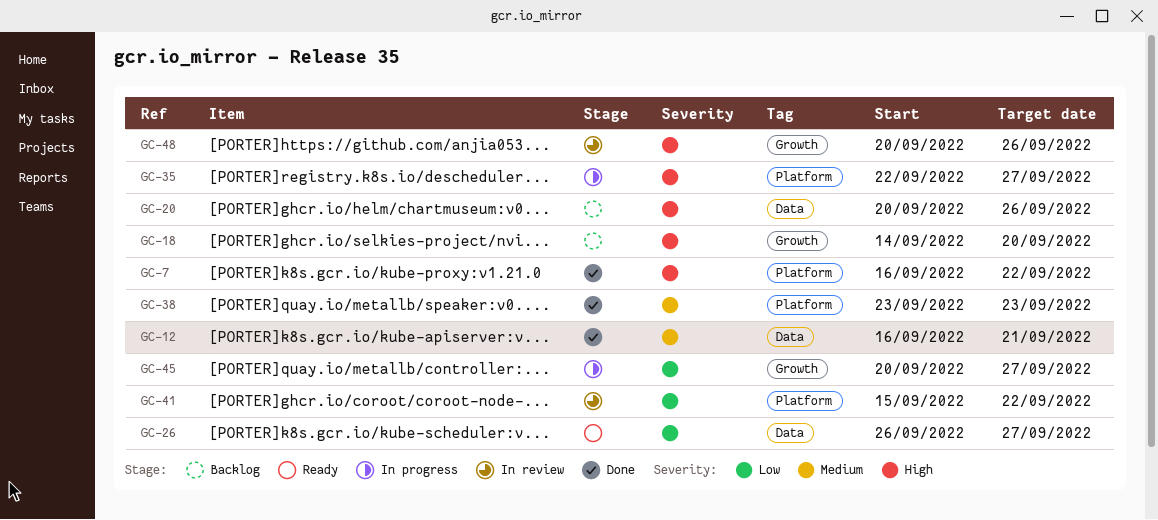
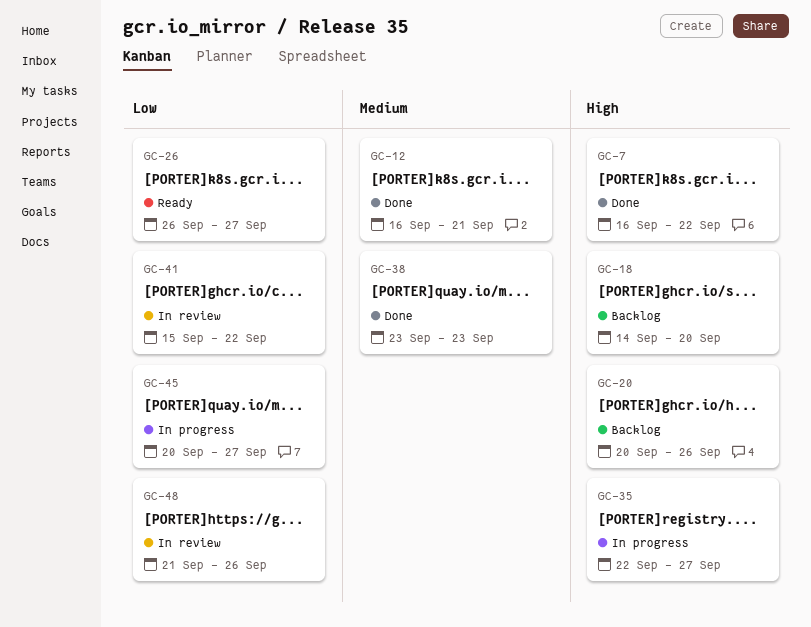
GC-48, priority: High -> Low
GC-48, start: Sep 20 -> Sep 21

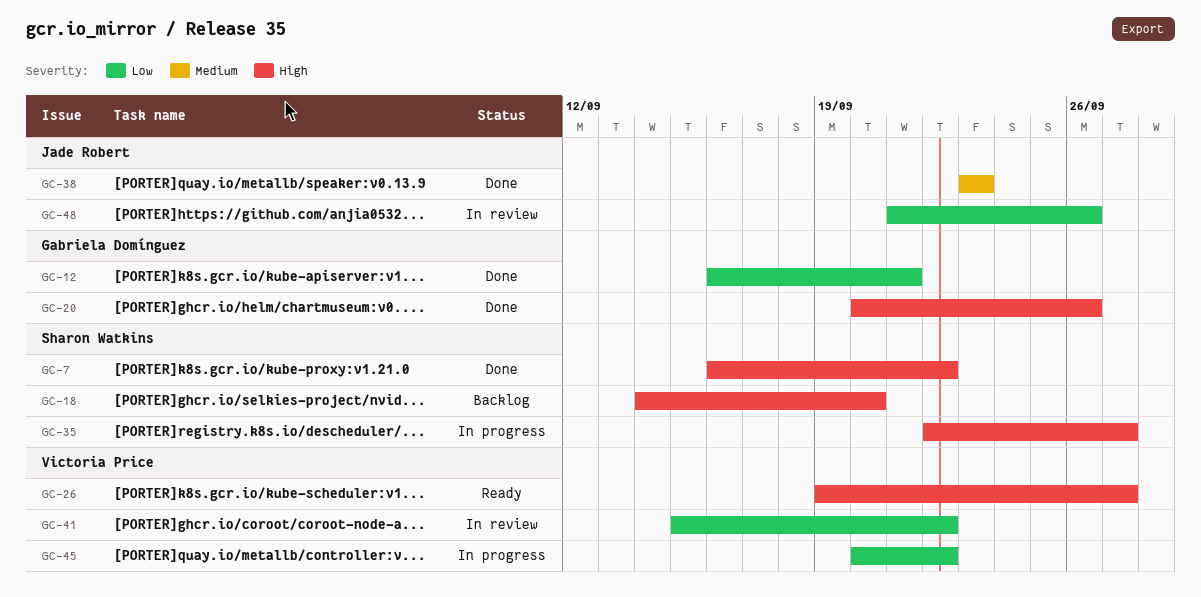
GC-12, priority: Medium -> Low
GC-20, status: Backlog -> Done
GC-26, priority: Low -> High
GC-26, start: Sep 26 -> Sep 19
GC-45, due: Sep 27 -> Sep 22

